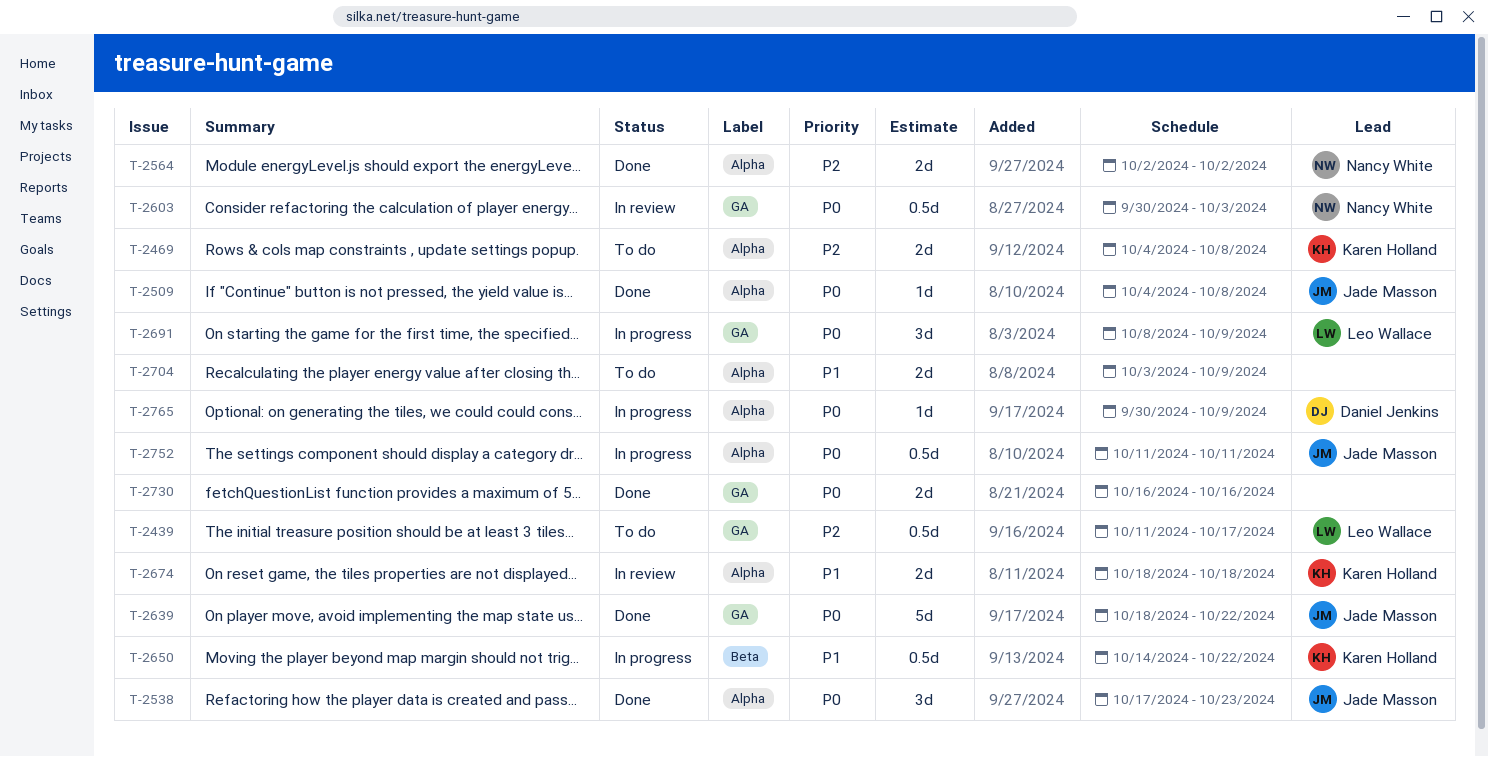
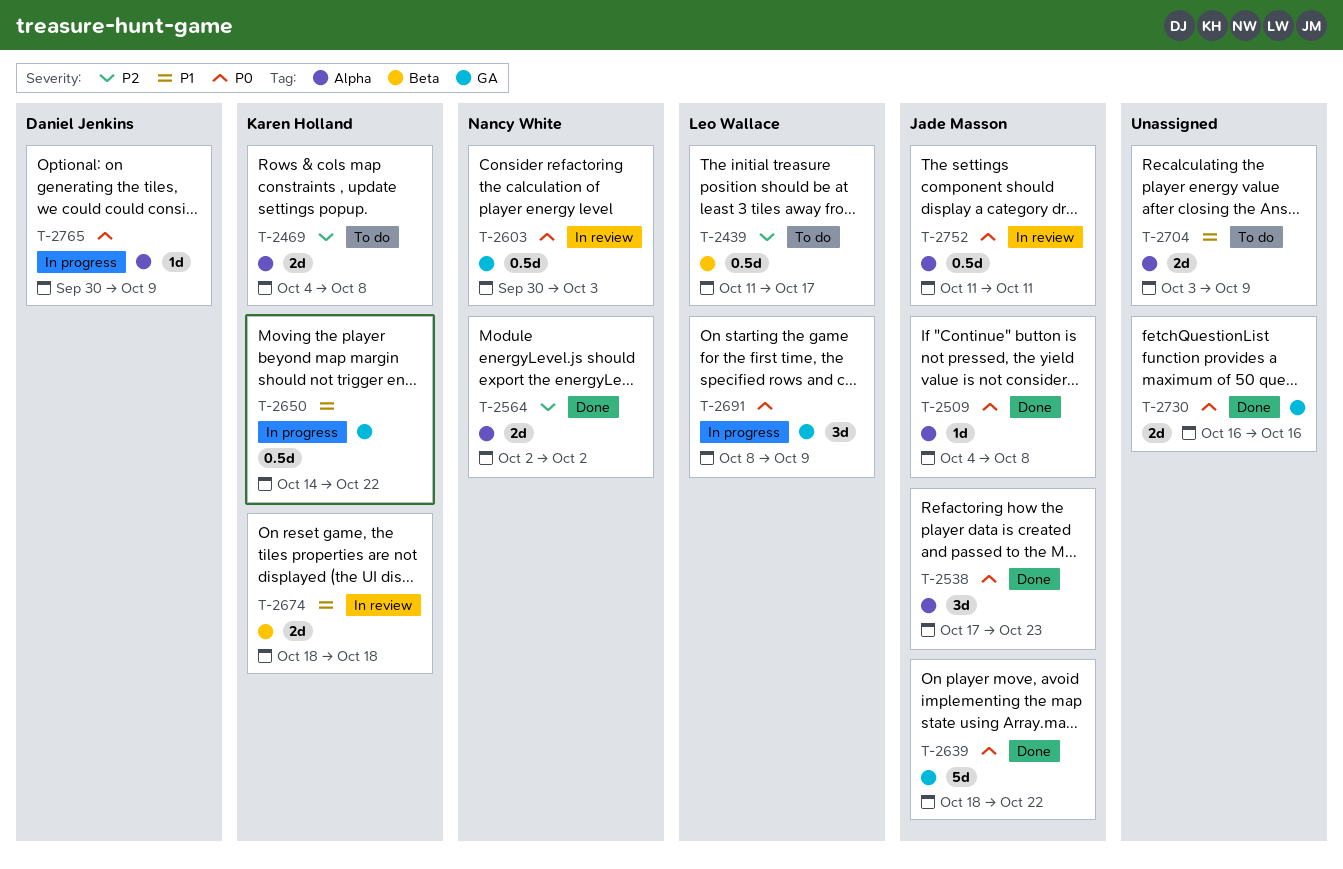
T-2439, label: GA -> Beta
T-2650, label: Beta -> GA
T-2674, label: Alpha -> Beta
T-2752, status: In progress -> In review

